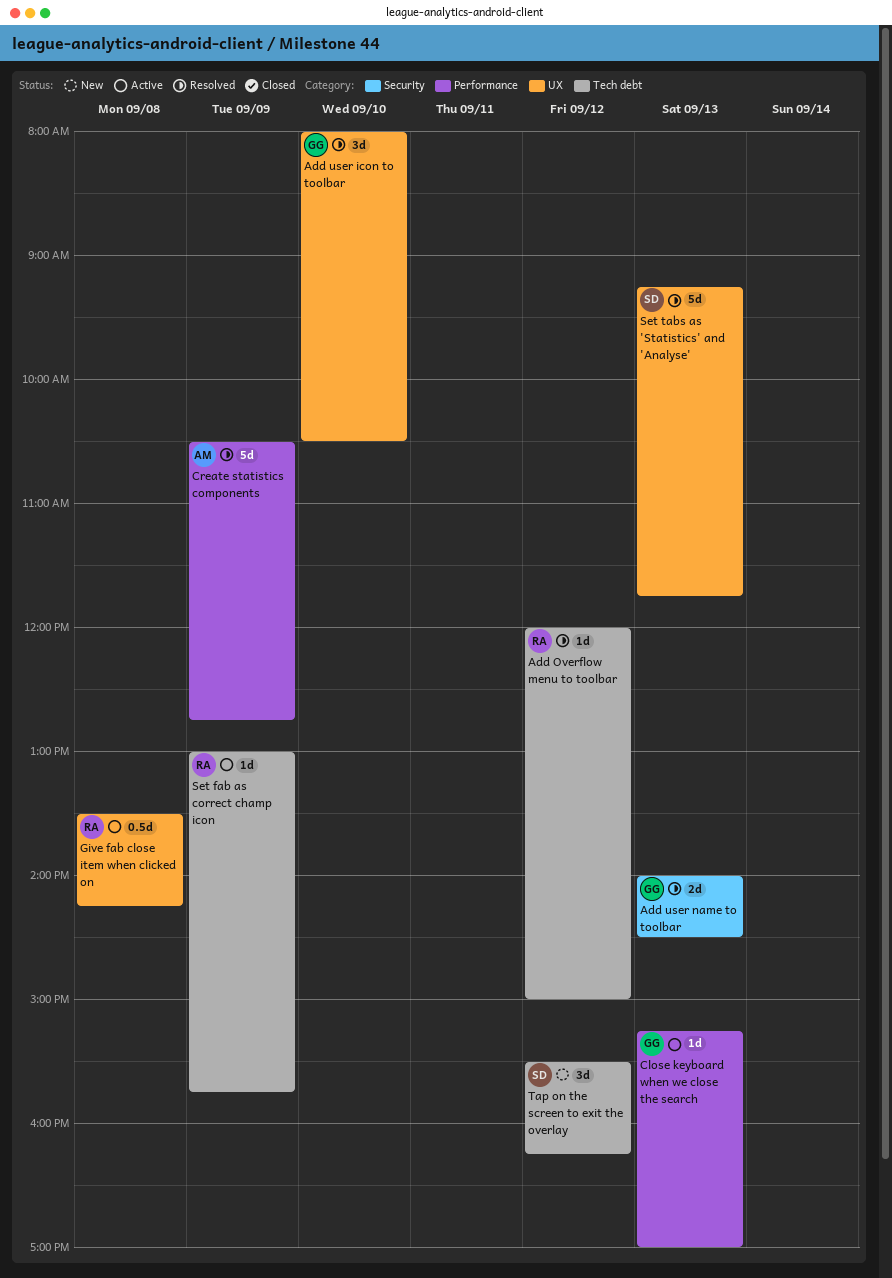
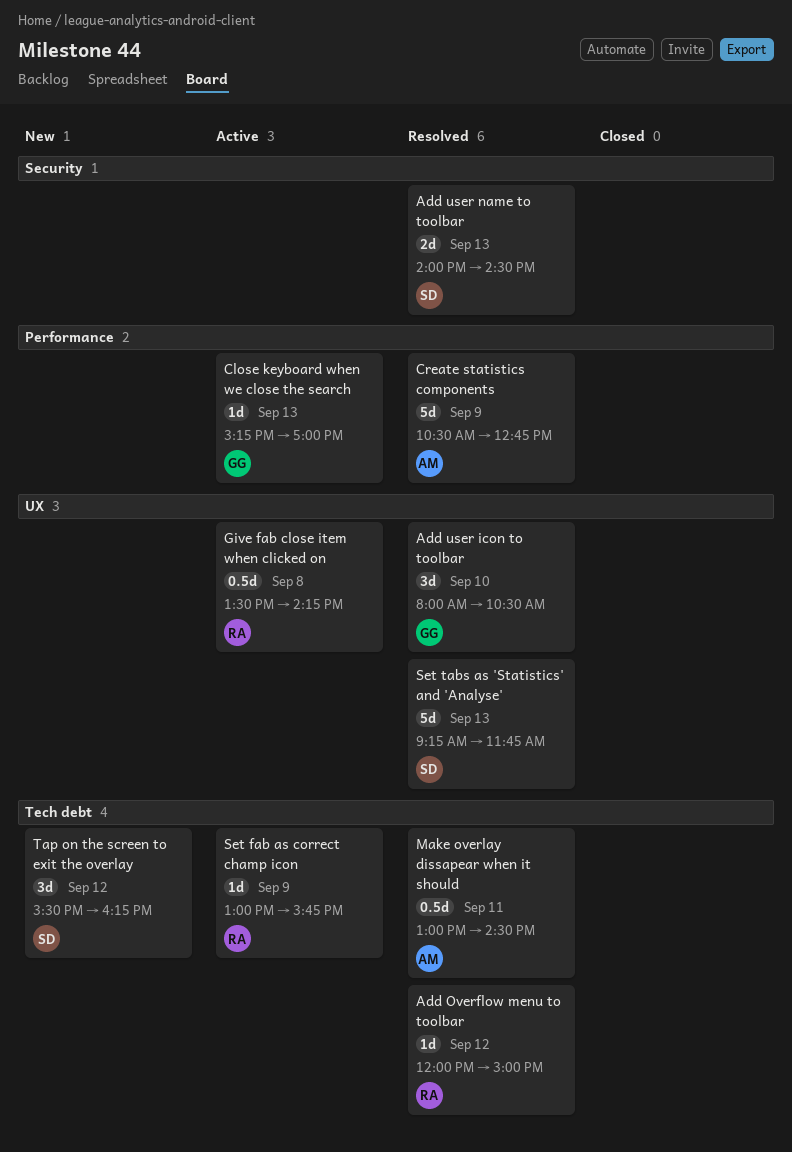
Add user name to toolbar, owner: GG -> SD
Make overlay dissapear when it should: none -> present

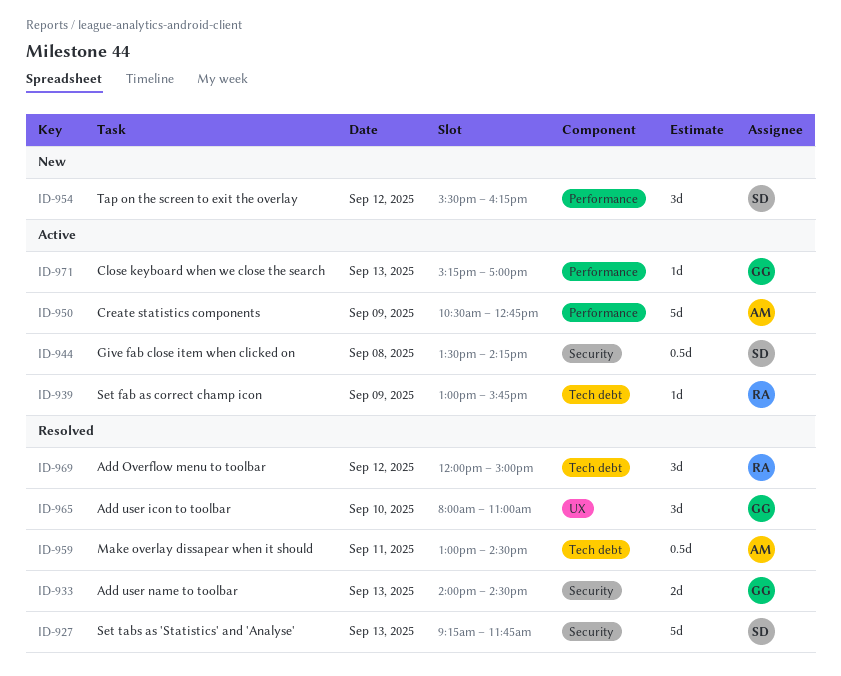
Add Overflow menu to toolbar, estimate: 1d -> 3d
Add user icon to toolbar, ends: 10:30 -> 11:00
Add user name to toolbar, owner: SD -> GG
Create statistics components, status: Resolved -> Active
Give fab close item when clicked on, owner: RA -> SD
Give fab close item when clicked on, label: UX -> Security
Set tabs as 'Statistics' and 'Analyse', label: UX -> Security
Tap on the screen to exit the overlay, label: Tech debt -> Performance

